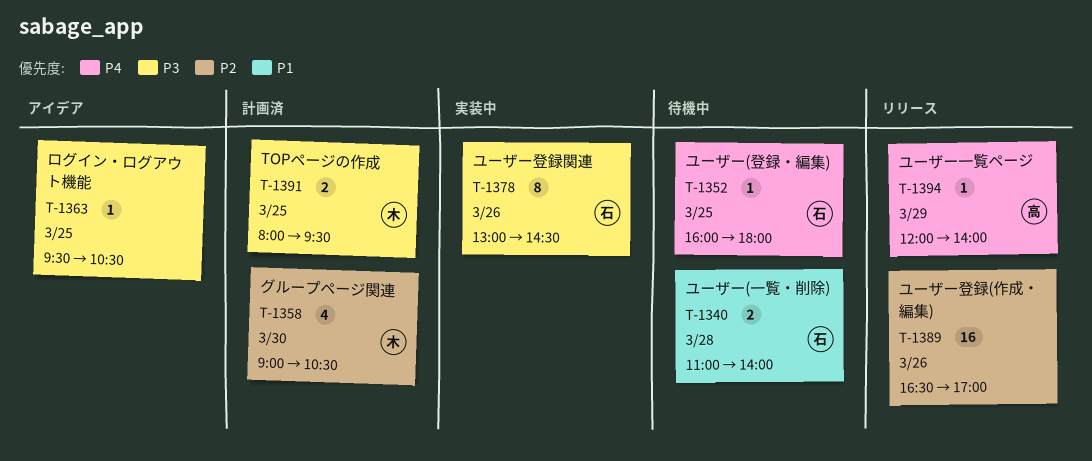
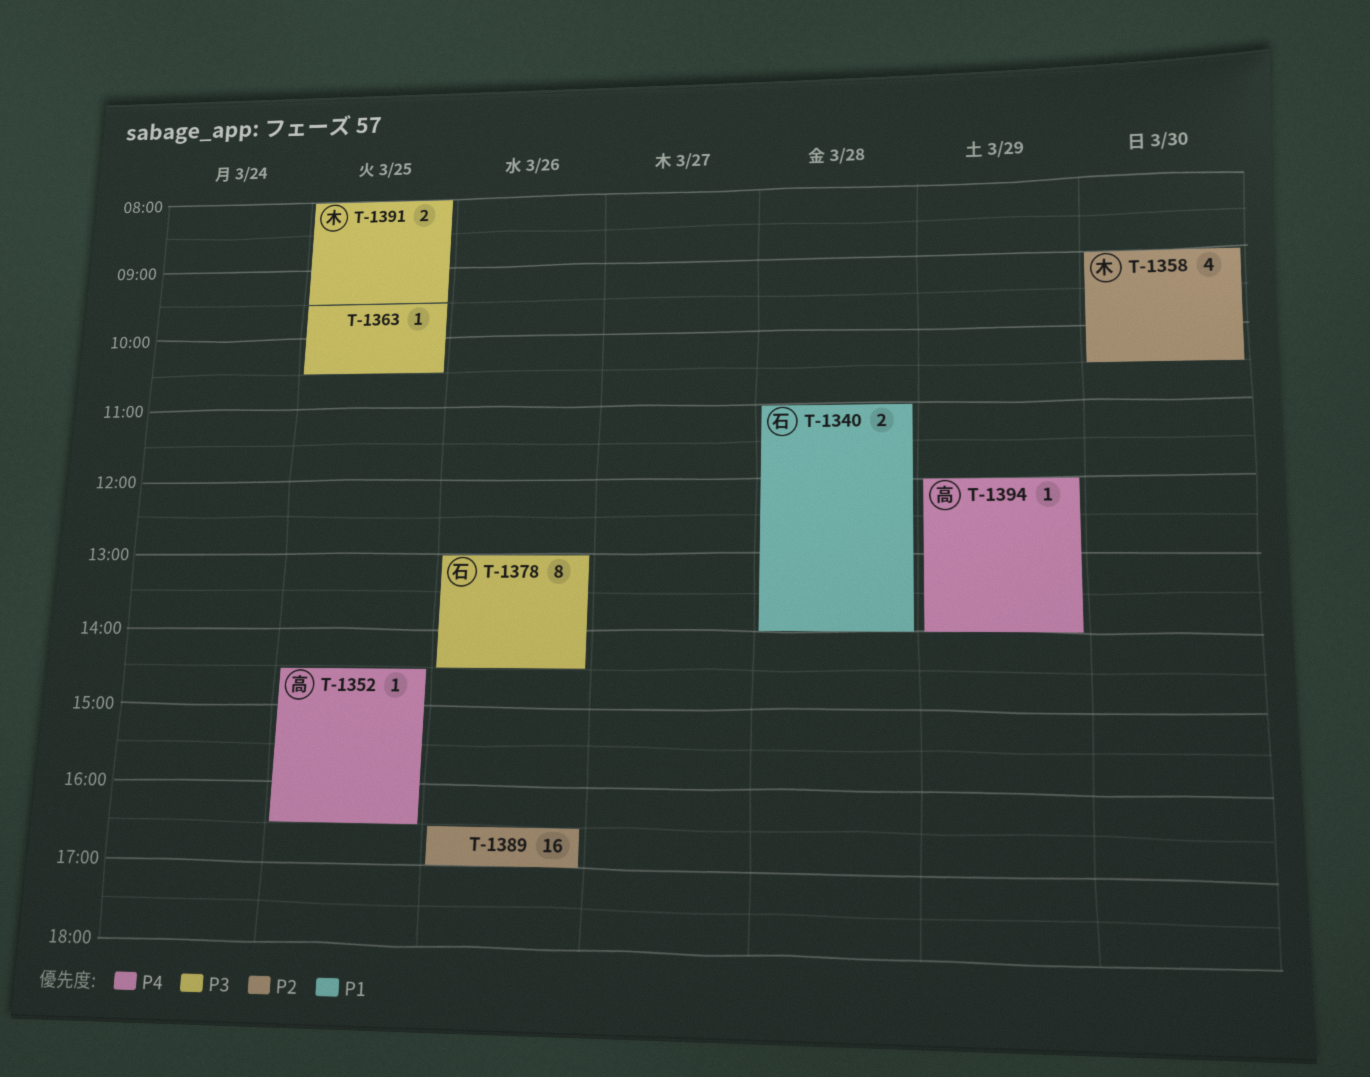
T-1352, owner: 石 -> 高
T-1352, begins: 16:00 -> 14:30
T-1352, ends: 18:00 -> 16:30

